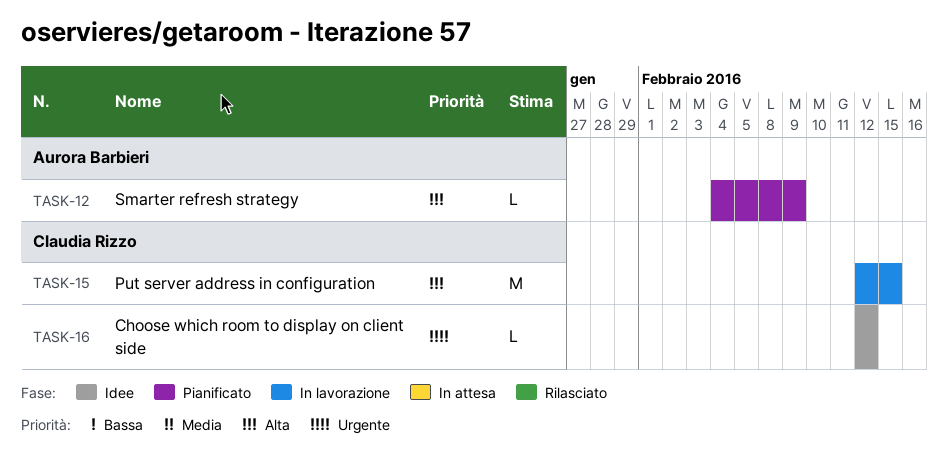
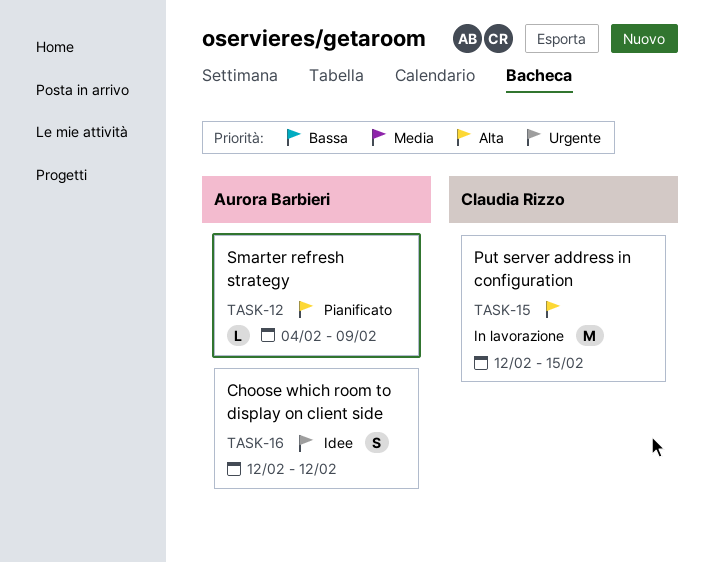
TASK-16, owner: Claudia Rizzo -> Aurora Barbieri
TASK-16, estimate: L -> S

